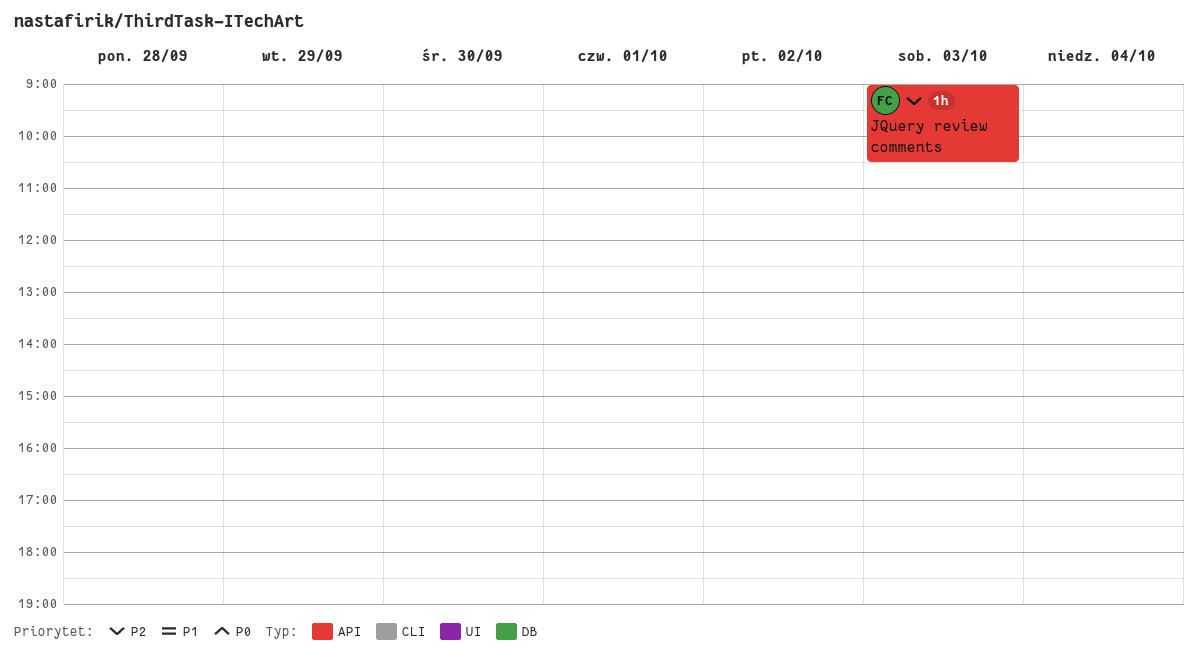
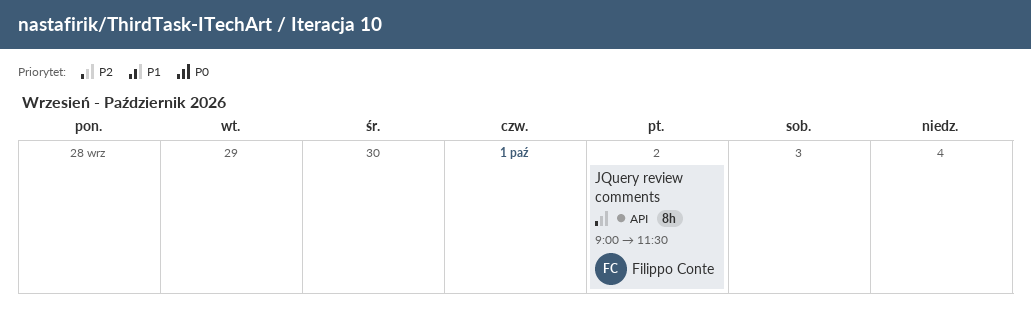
JQuery review comments, estimate: 1h -> 8h
JQuery review comments, day: Oct 3 -> Oct 2
JQuery review comments, ends: 10:30 -> 11:30

